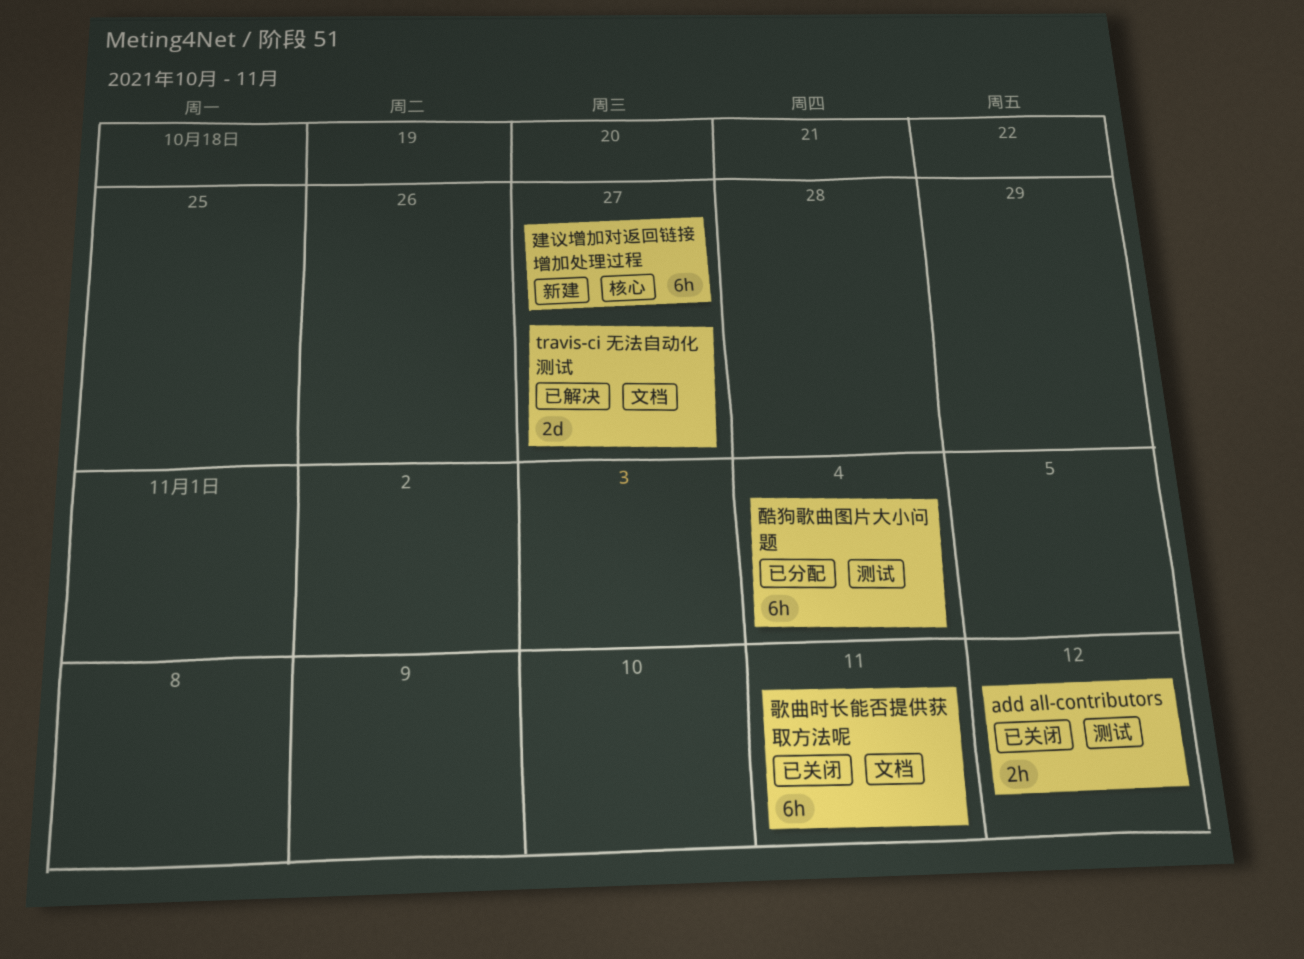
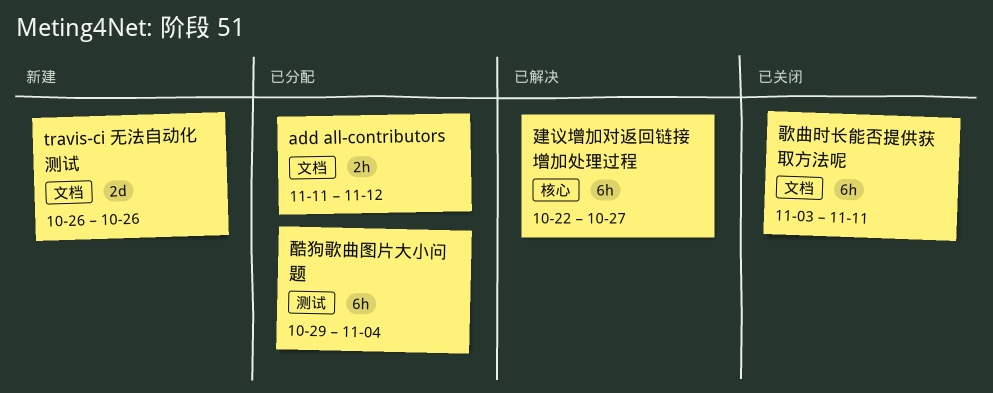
add all-contributors, status: 已关闭 -> 已分配
add all-contributors, label: 测试 -> 文档
travis-ci 无法自动化测试, status: 已解决 -> 新建
travis-ci 无法自动化测试, due: Oct 27 -> Oct 26
建议增加对返回链接增加处理过程, status: 新建 -> 已解决

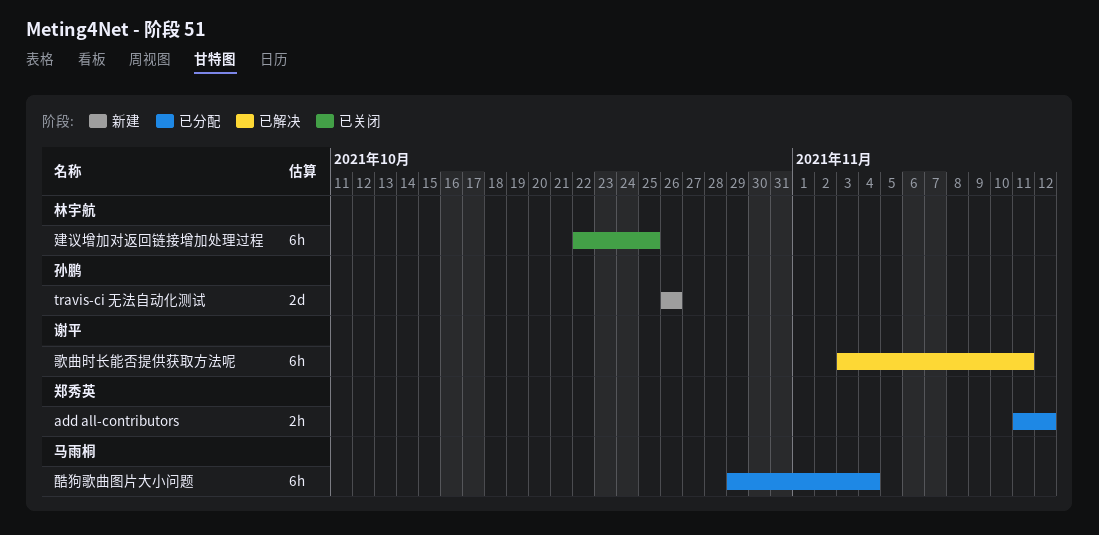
建议增加对返回链接增加处理过程, status: 已解决 -> 已关闭
建议增加对返回链接增加处理过程, due: Oct 27 -> Oct 25
歌曲时长能否提供获取方法呢, status: 已关闭 -> 已解决

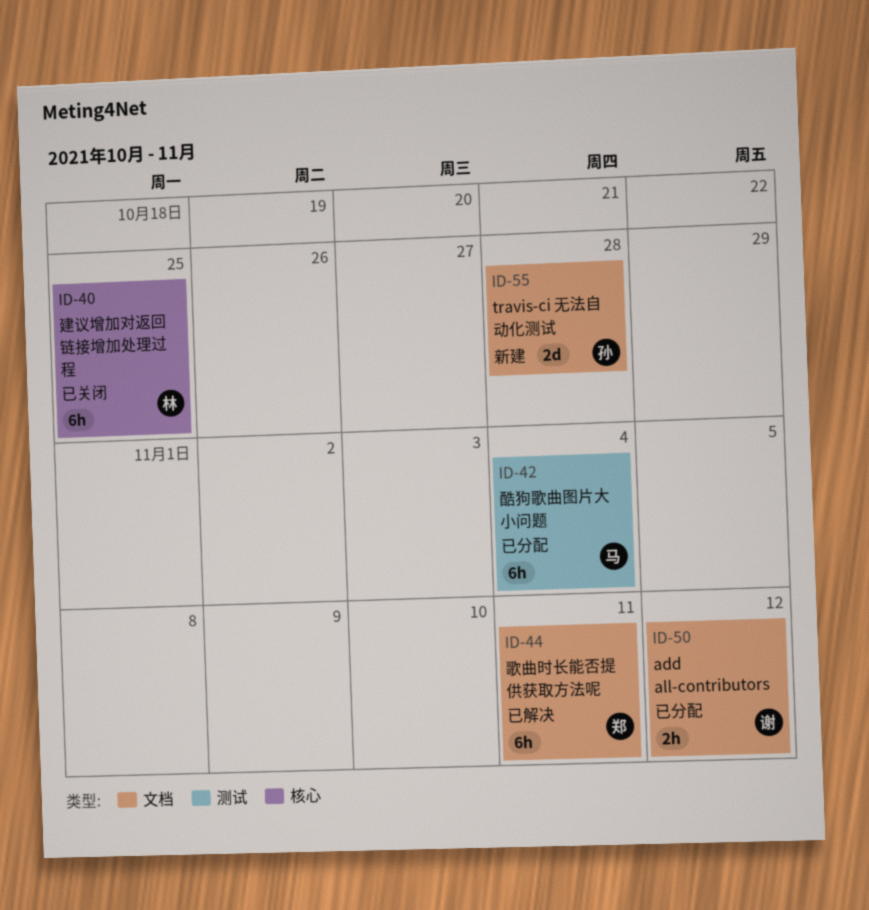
add all-contributors, owner: 郑秀英 -> 谢平
travis-ci 无法自动化测试, due: Oct 26 -> Oct 28
歌曲时长能否提供获取方法呢, owner: 谢平 -> 郑秀英

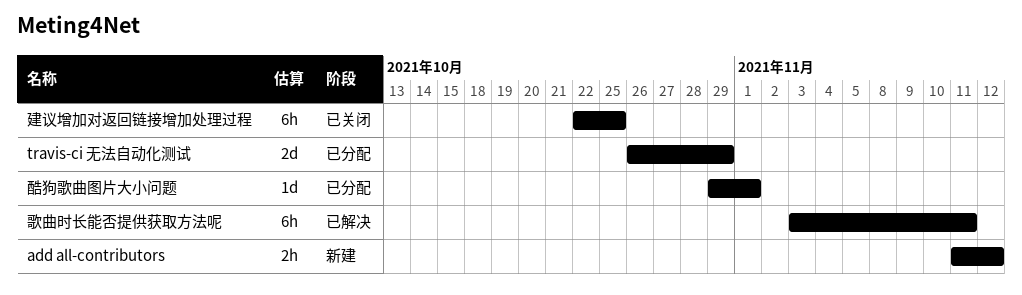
add all-contributors, status: 已分配 -> 新建
travis-ci 无法自动化测试, status: 新建 -> 已分配
travis-ci 无法自动化测试, due: Oct 28 -> Oct 29
酷狗歌曲图片大小问题, estimate: 6h -> 1d
酷狗歌曲图片大小问题, due: Nov 4 -> Nov 1

